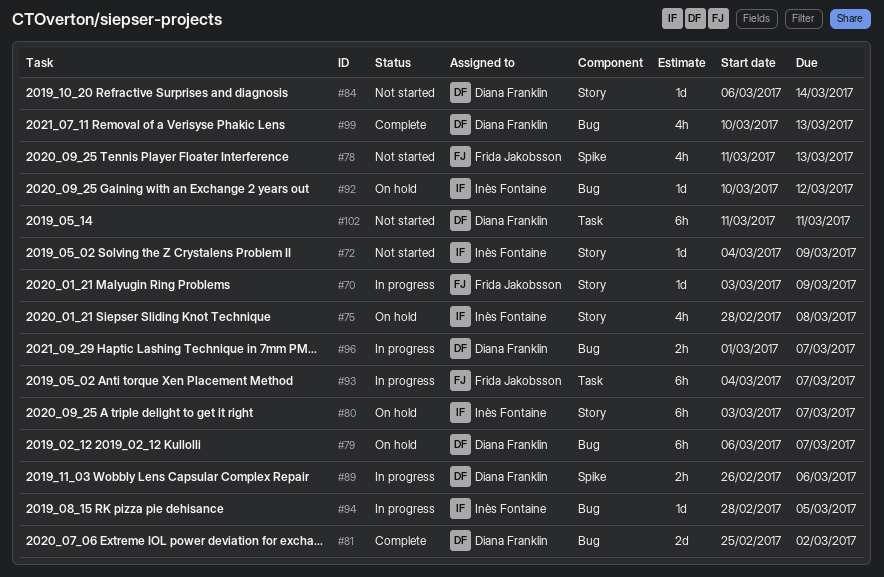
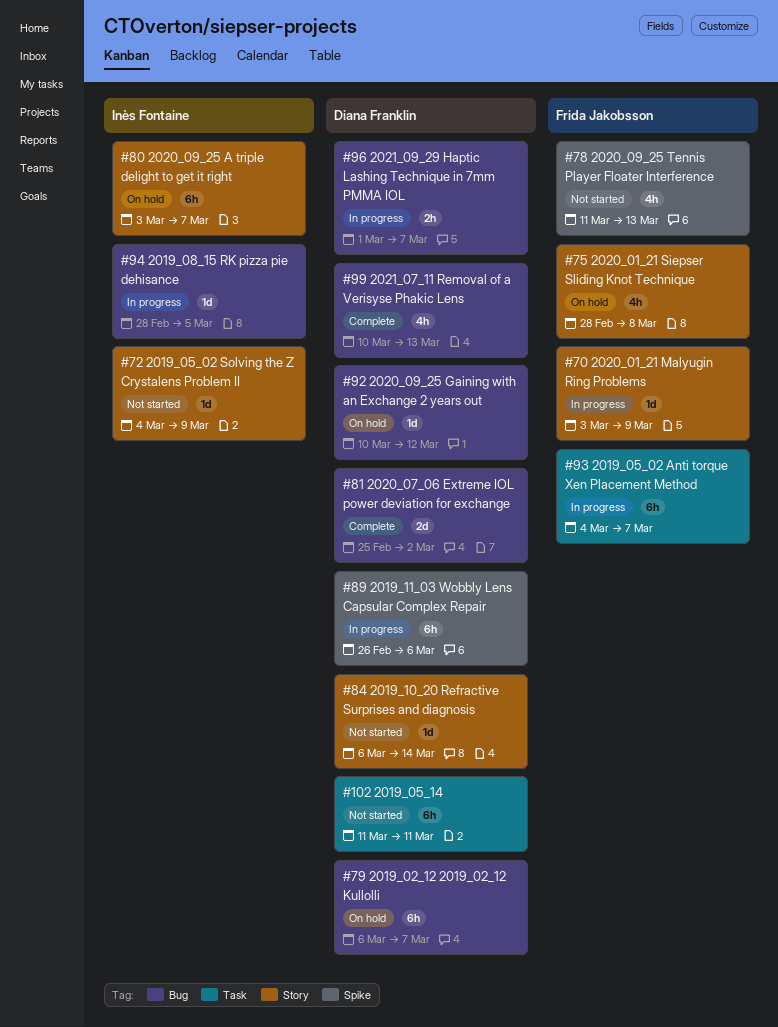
#75, owner: Inès Fontaine -> Frida Jakobsson
#89, estimate: 2h -> 6h
#92, owner: Inès Fontaine -> Diana Franklin

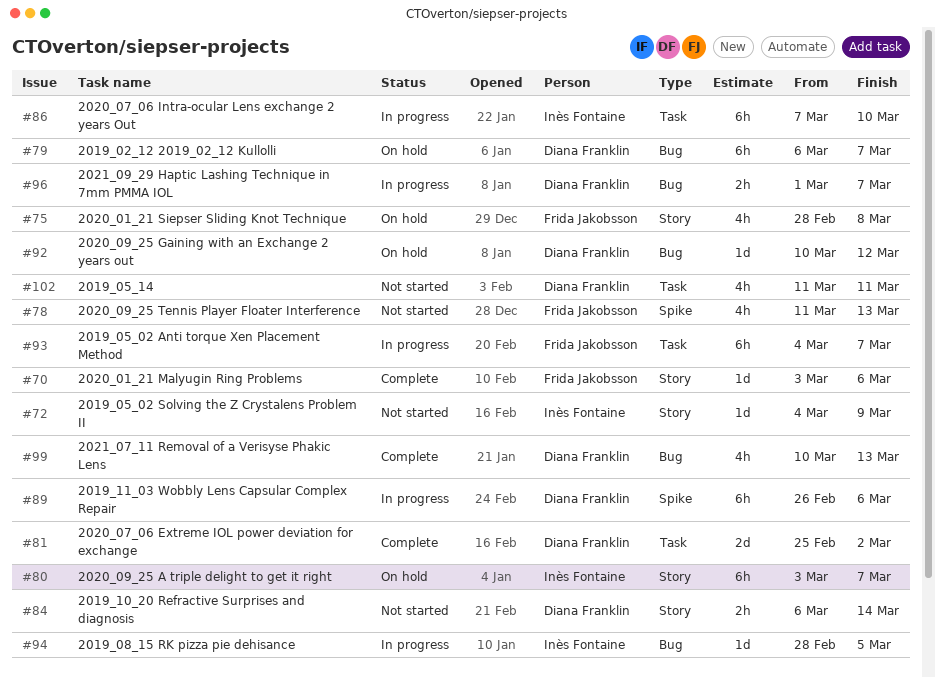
#70, status: In progress -> Complete
#70, due: Mar 9 -> Mar 6
#81, label: Bug -> Task
#84, estimate: 1d -> 2h
#86: none -> present
#102, estimate: 6h -> 4h

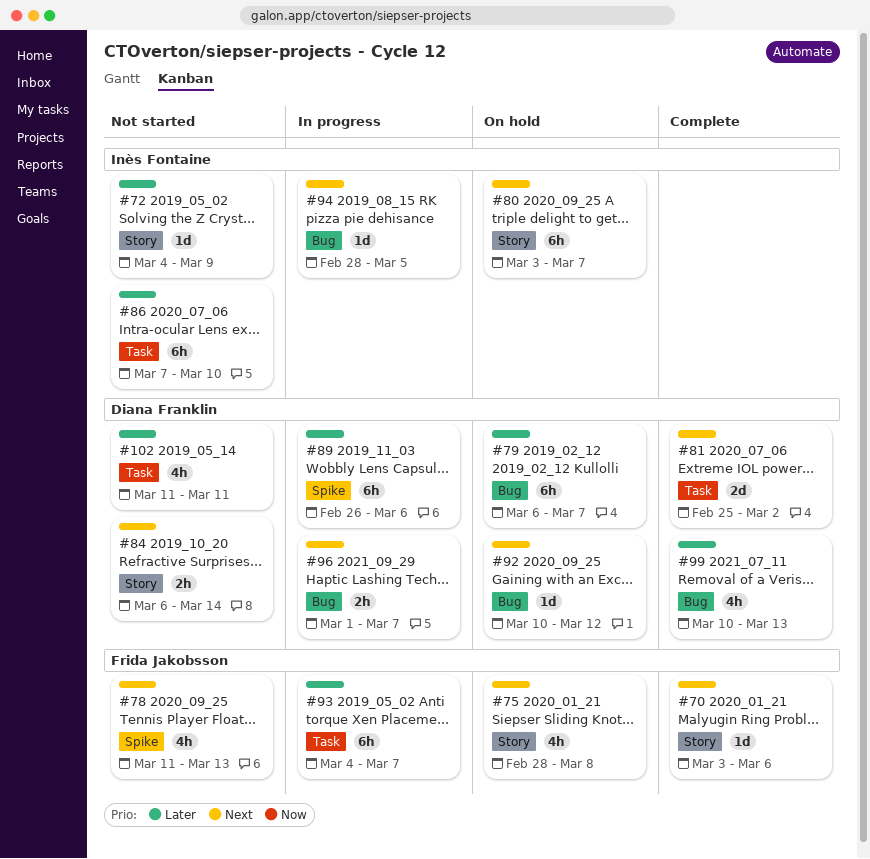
#86, status: In progress -> Not started

